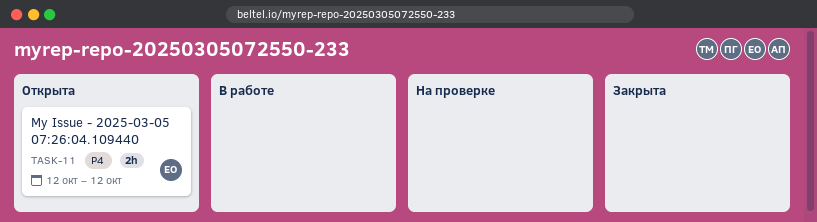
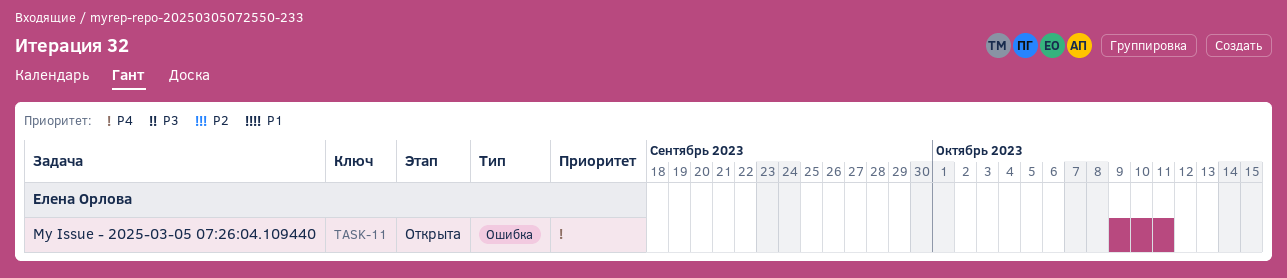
TASK-11, start: Oct 12 -> Oct 9
TASK-11, due: Oct 12 -> Oct 11

